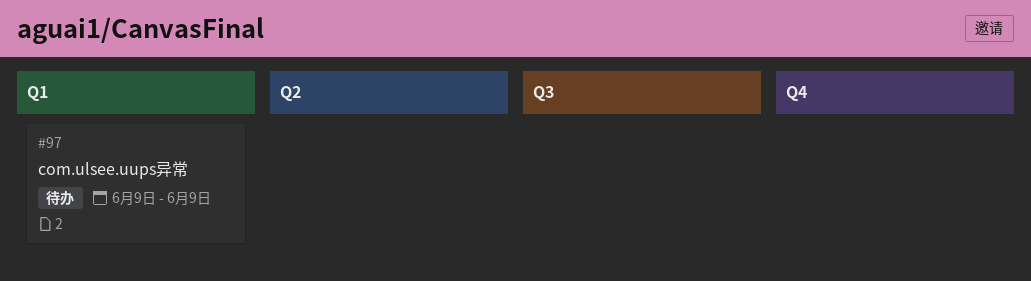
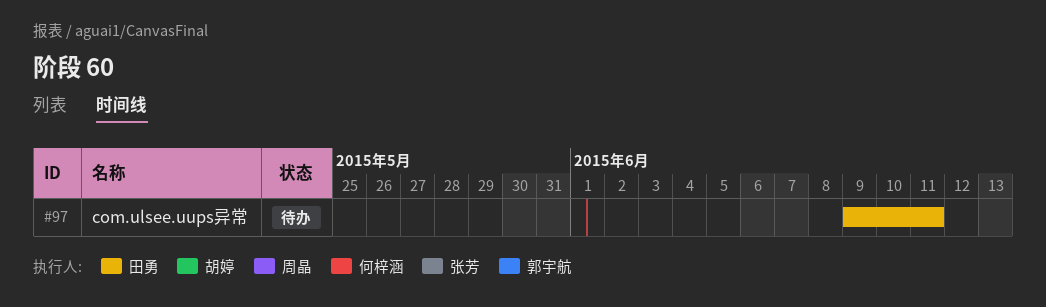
#97, due: Jun 9 -> Jun 11

